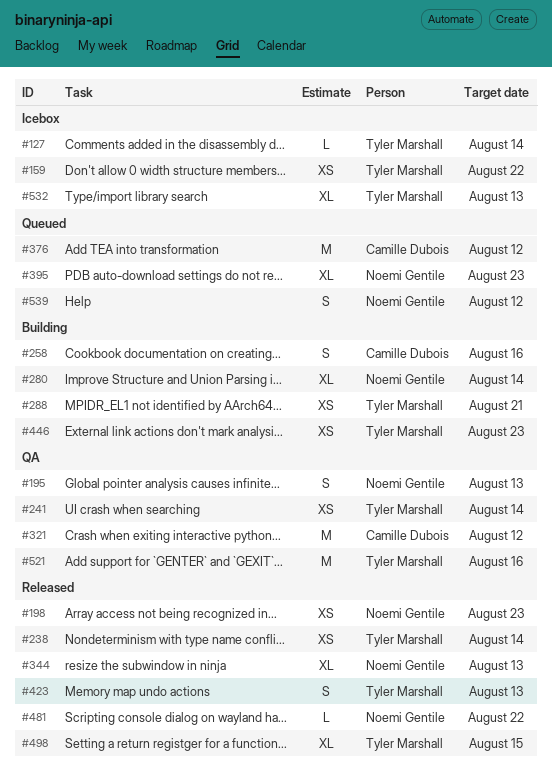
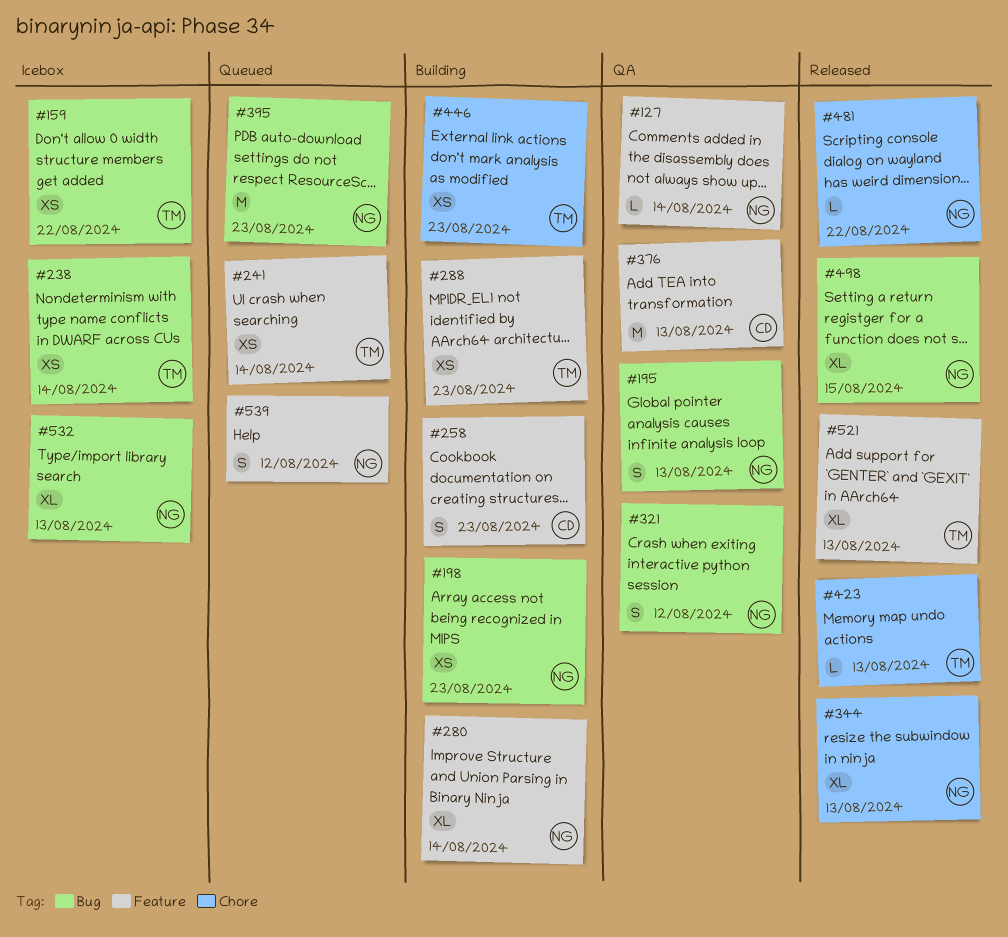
#127, status: Icebox -> QA
#127, owner: Tyler Marshall -> Noemi Gentile
#198, status: Released -> Building
#238, status: Released -> Icebox
#241, status: QA -> Queued
#258, due: Aug 16 -> Aug 23
#288, due: Aug 21 -> Aug 23
#321, owner: Camille Dubois -> Noemi Gentile
#321, estimate: M -> S
#376, status: Queued -> QA
#376, due: Aug 12 -> Aug 13
#395, estimate: XL -> M
#423, estimate: S -> L
#498, owner: Tyler Marshall -> Noemi Gentile
#521, status: QA -> Released
#521, estimate: M -> XL
#521, due: Aug 16 -> Aug 13
#532, owner: Tyler Marshall -> Noemi Gentile

